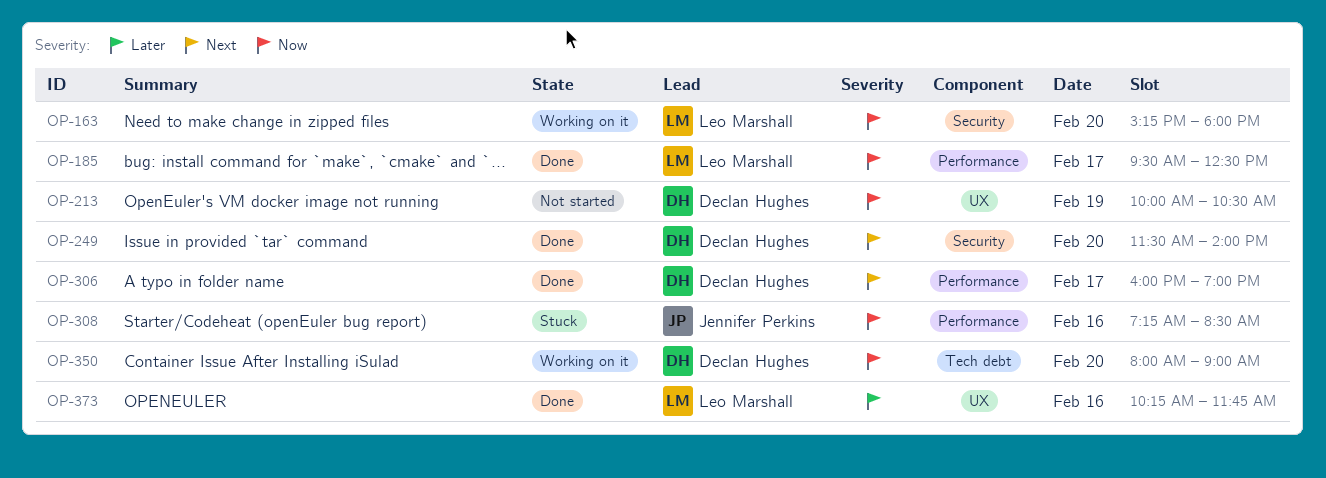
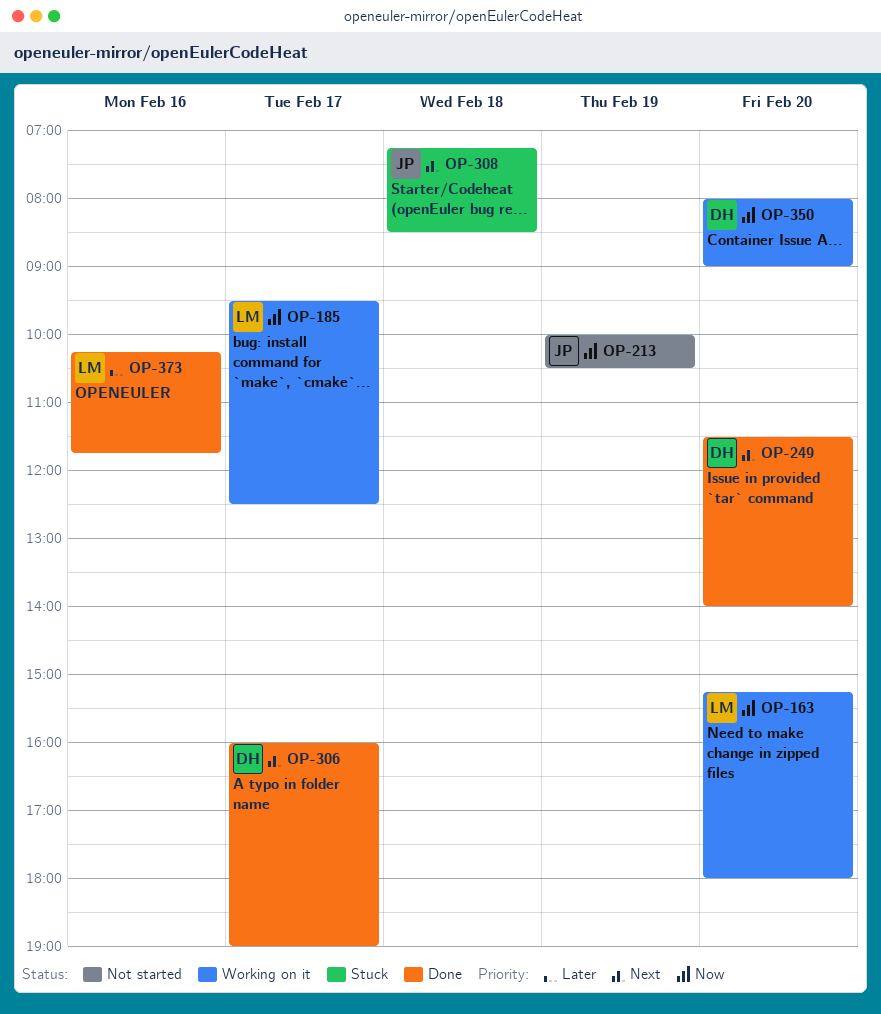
OP-185, status: Done -> Working on it
OP-213, owner: Declan Hughes -> Jennifer Perkins
OP-308, priority: Now -> Next
OP-308, day: Feb 16 -> Feb 18

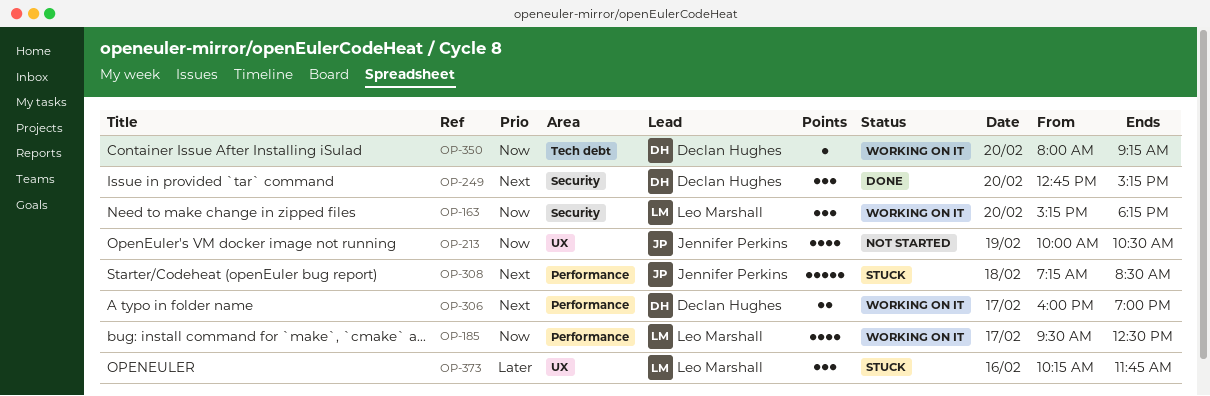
OP-163, ends: 18:00 -> 18:15
OP-249, begins: 11:30 -> 12:45
OP-249, ends: 14:00 -> 15:15
OP-306, status: Done -> Working on it
OP-350, ends: 09:00 -> 09:15
OP-373, status: Done -> Stuck

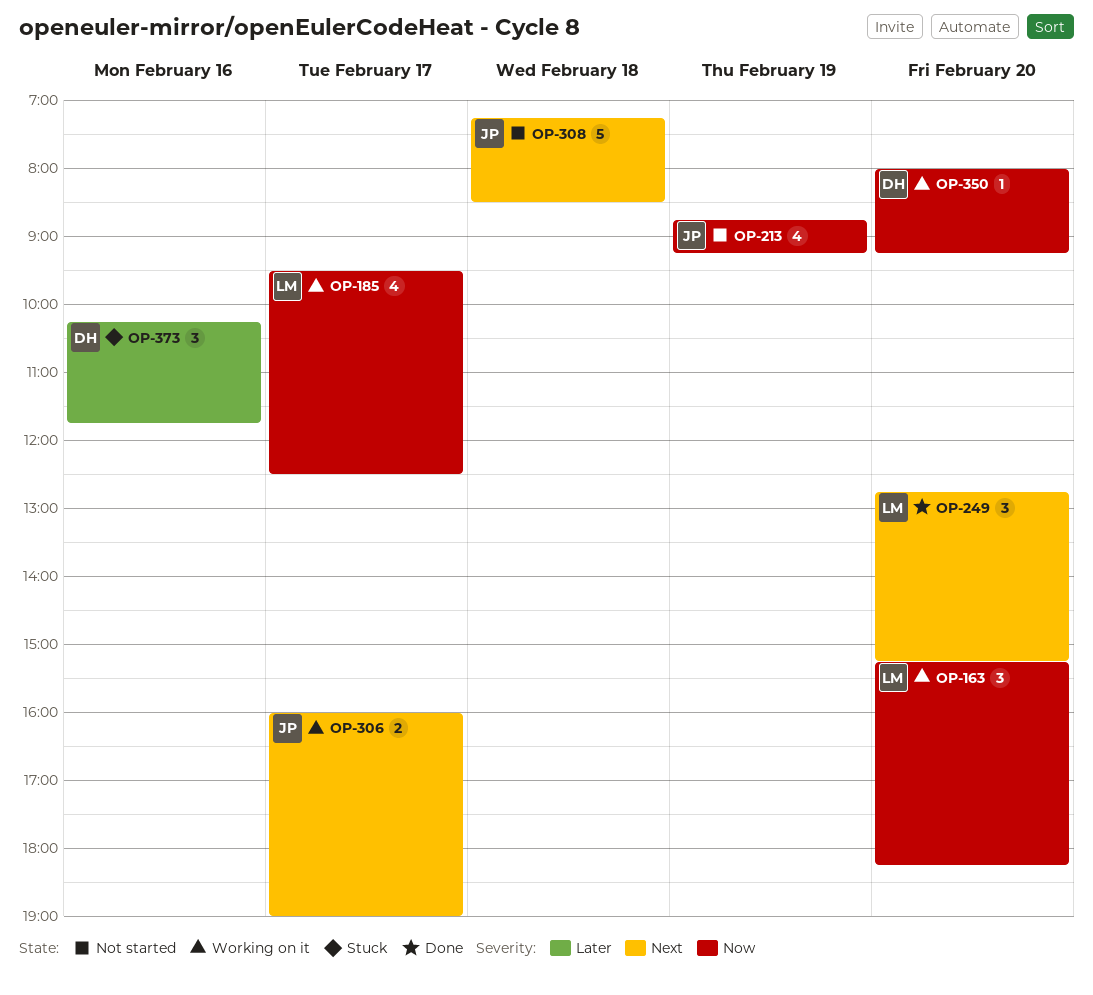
OP-213, begins: 10:00 -> 08:45
OP-213, ends: 10:30 -> 09:15
OP-249, owner: Declan Hughes -> Leo Marshall
OP-306, owner: Declan Hughes -> Jennifer Perkins
OP-308, status: Stuck -> Not started
OP-373, owner: Leo Marshall -> Declan Hughes

